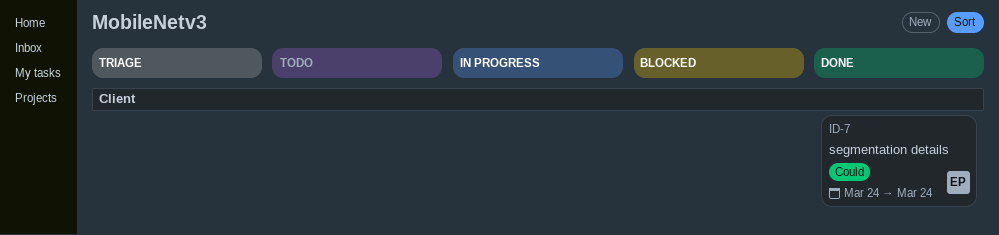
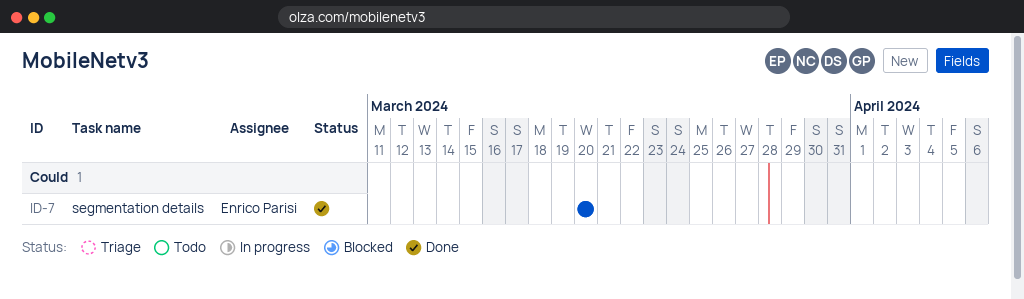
ID-7, start: Mar 24 -> Mar 20
ID-7, due: Mar 24 -> Mar 20

